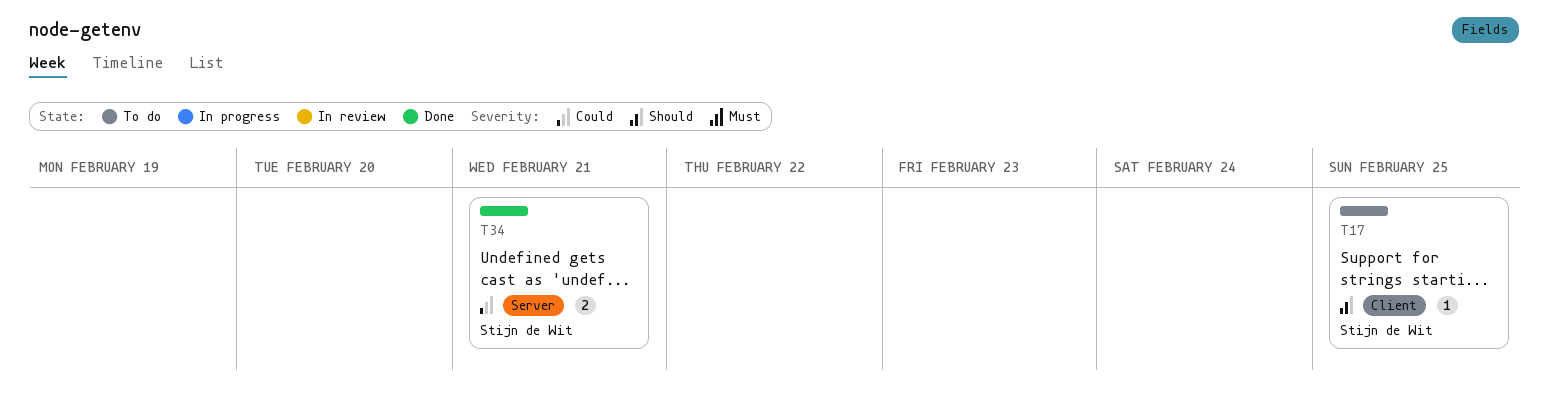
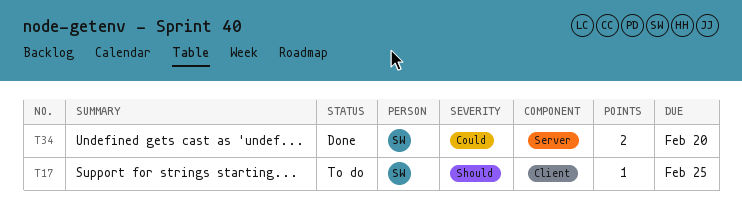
T34, due: Feb 21 -> Feb 20

